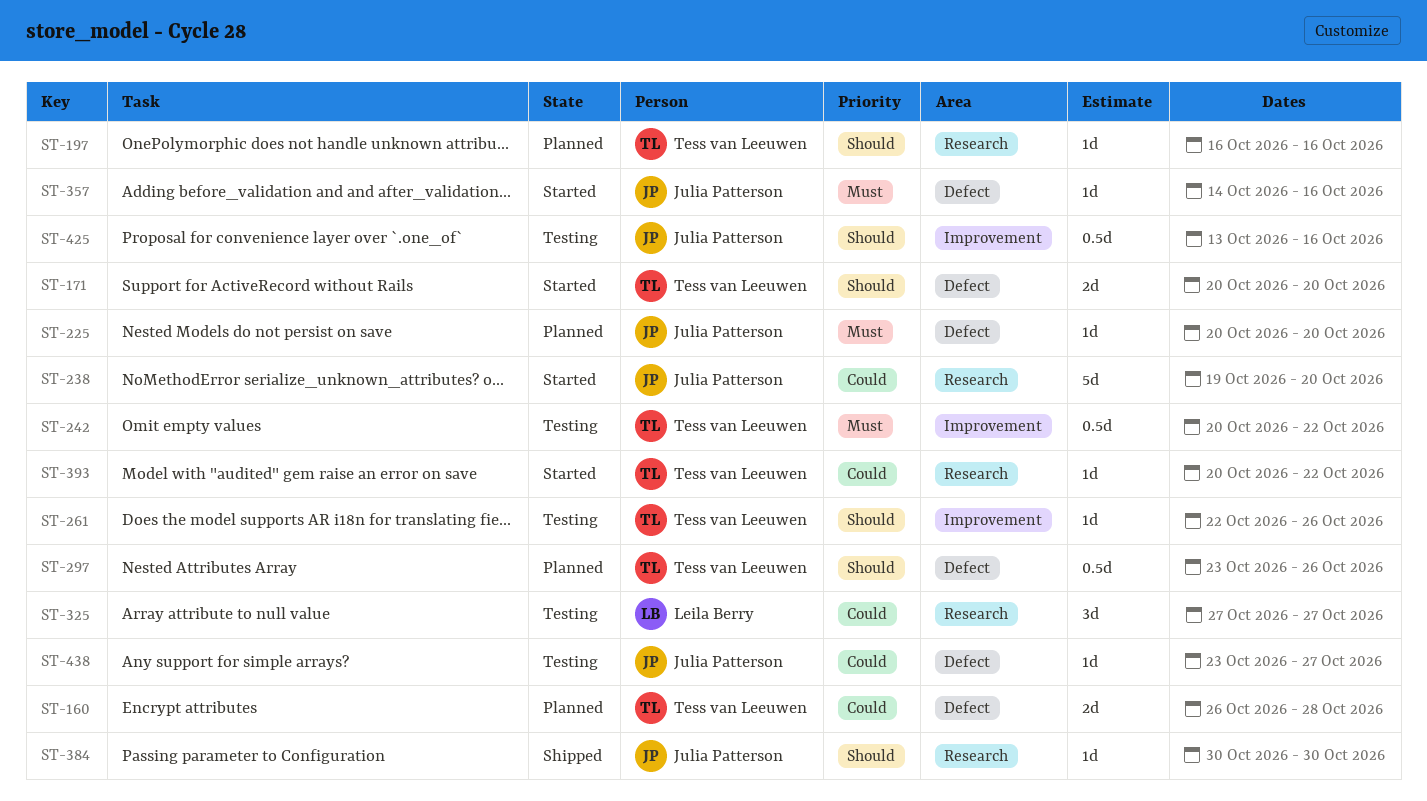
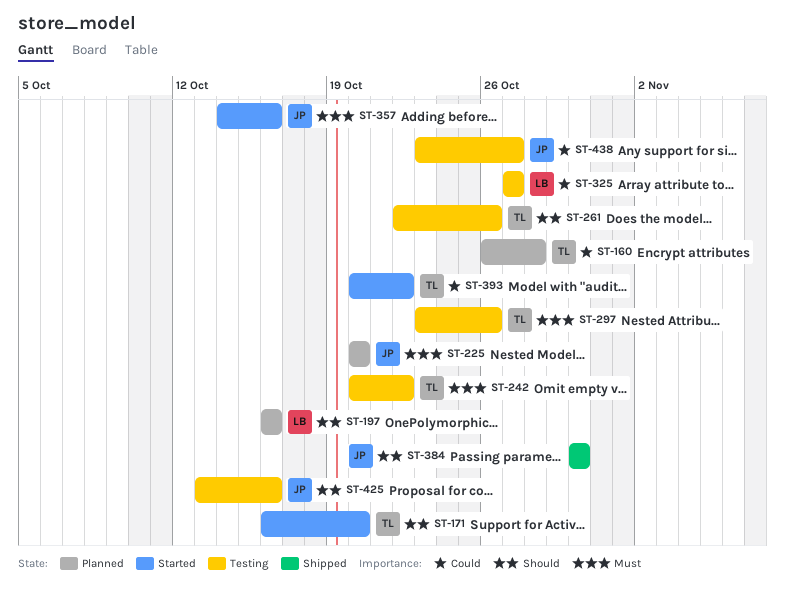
ST-171, start: Oct 20 -> Oct 16
ST-197, owner: Tess van Leeuwen -> Leila Berry
ST-238: present -> none
ST-297, status: Planned -> Testing
ST-297, priority: Should -> Must

